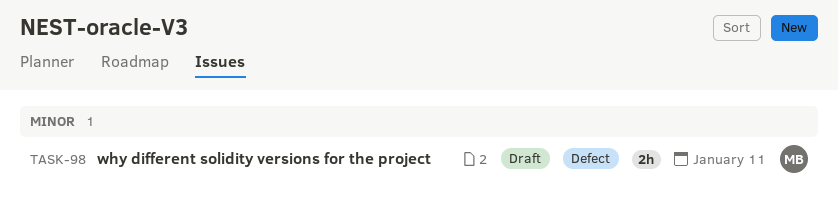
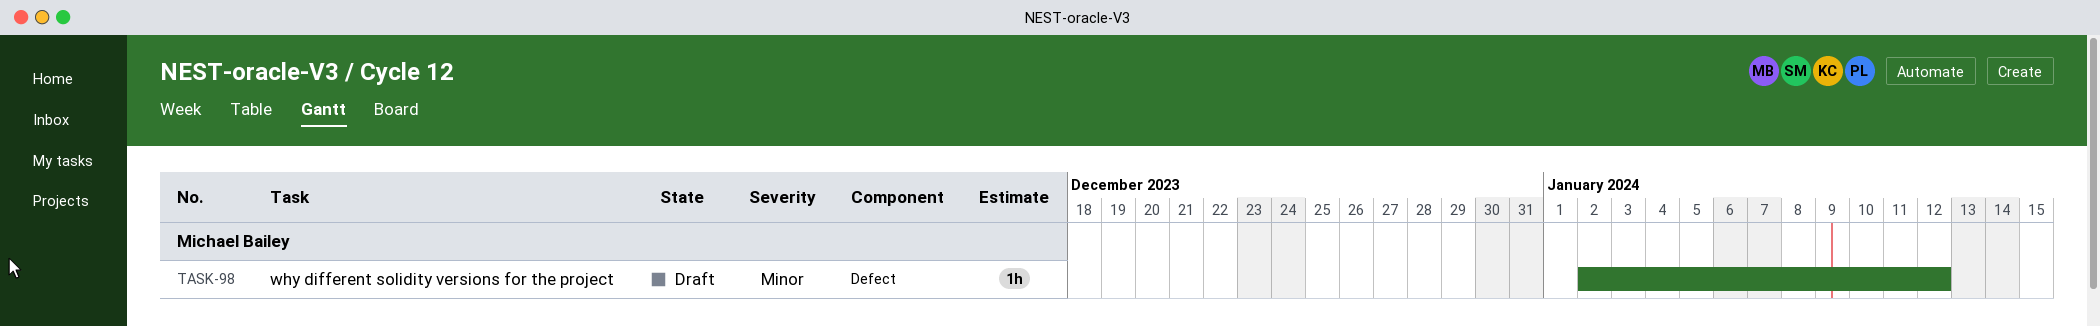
TASK-98, estimate: 2h -> 1h
TASK-98, due: Jan 11 -> Jan 12

